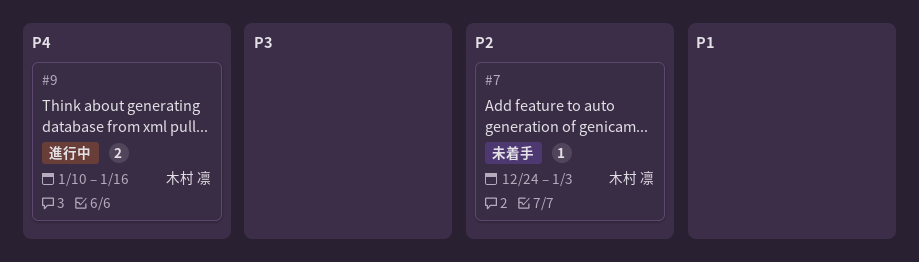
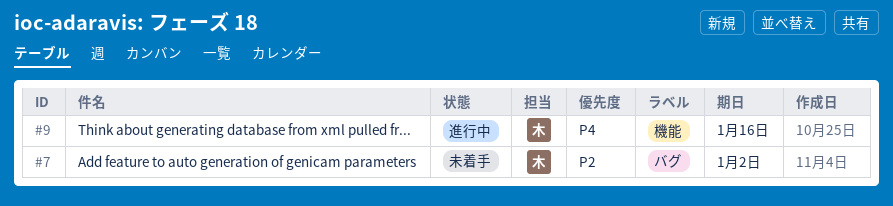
#7, due: Jan 3 -> Jan 2

